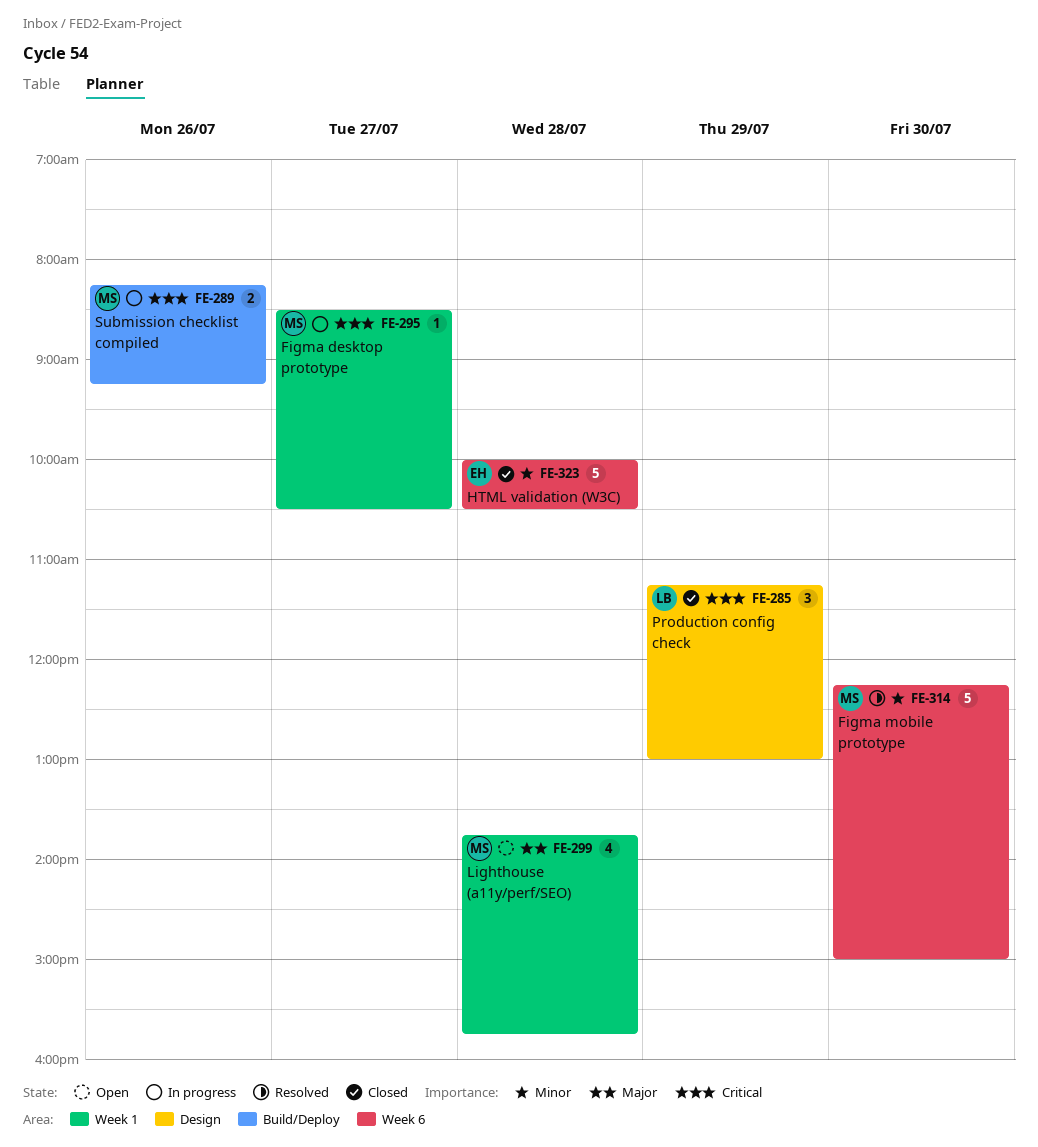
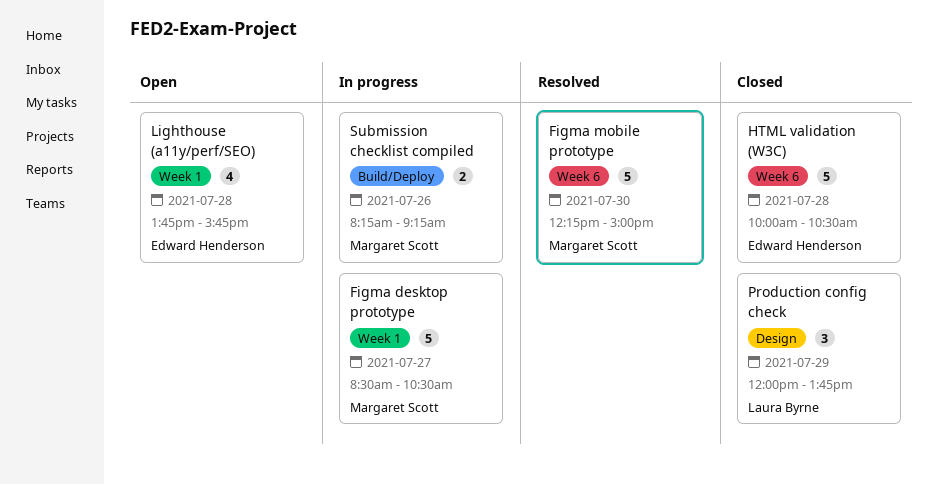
Figma desktop prototype, estimate: 1 -> 5
Lighthouse (a11y/perf/SEO), owner: Margaret Scott -> Edward Henderson
Production config check, begins: 11:15 -> 12:00
Production config check, ends: 13:00 -> 13:45

